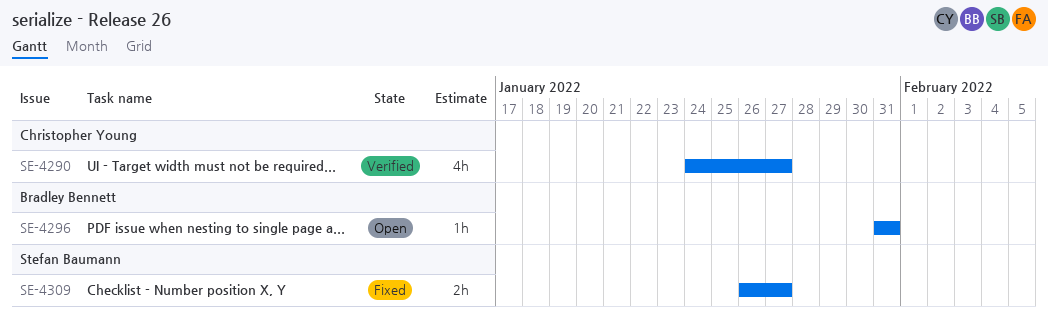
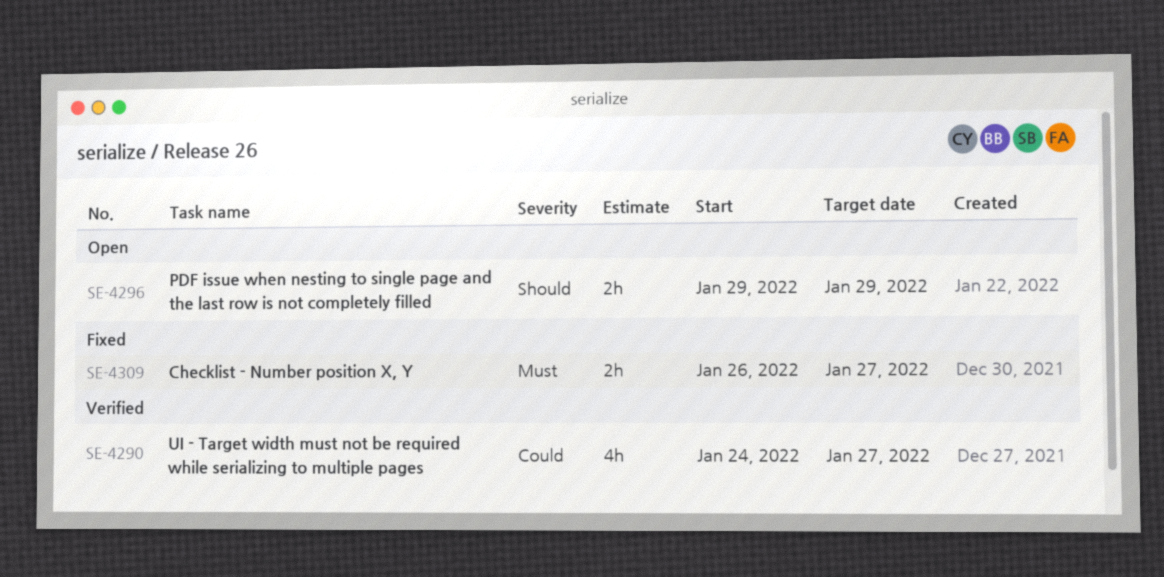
SE-4296, estimate: 1h -> 2h
SE-4296, start: Jan 31 -> Jan 29
SE-4296, due: Jan 31 -> Jan 29

